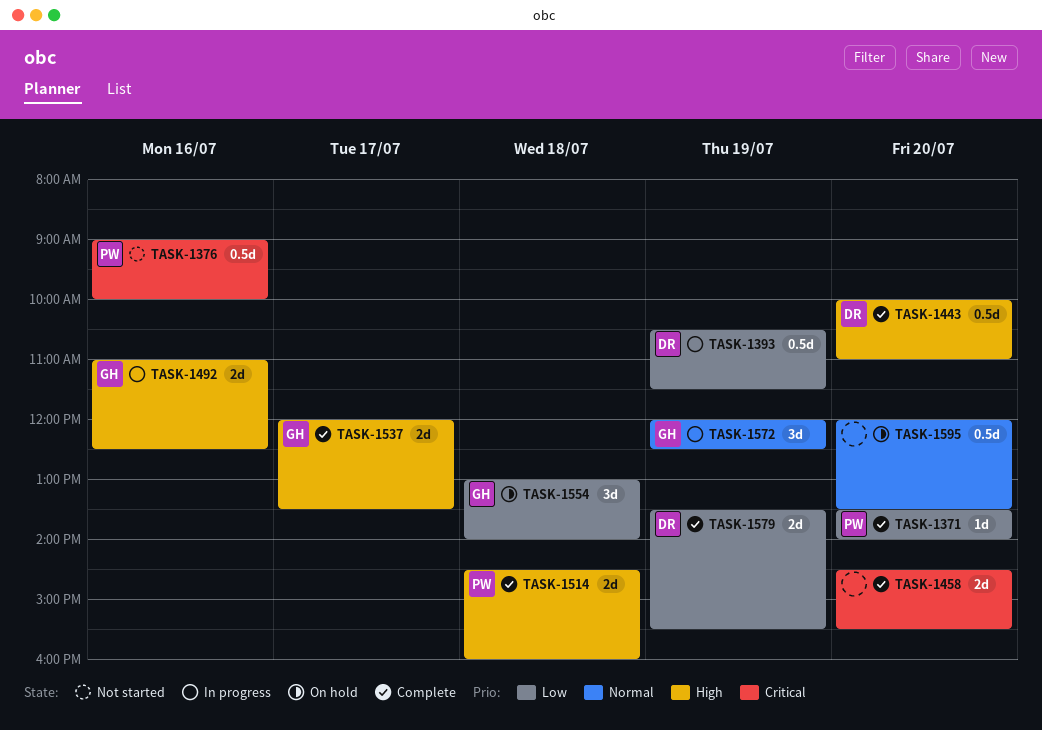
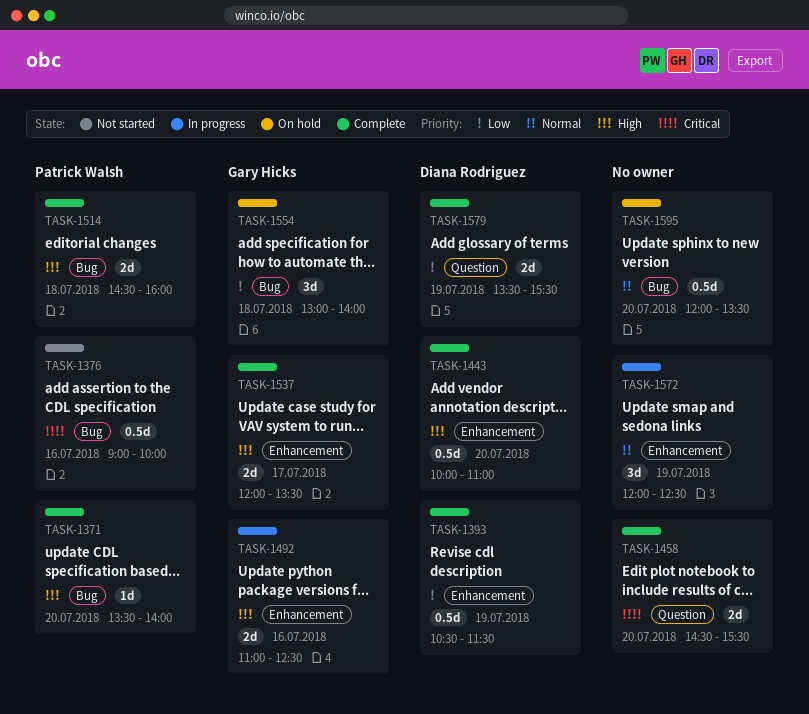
TASK-1371, priority: Low -> High
TASK-1393, status: In progress -> Complete
TASK-1572, owner: Gary Hicks -> none

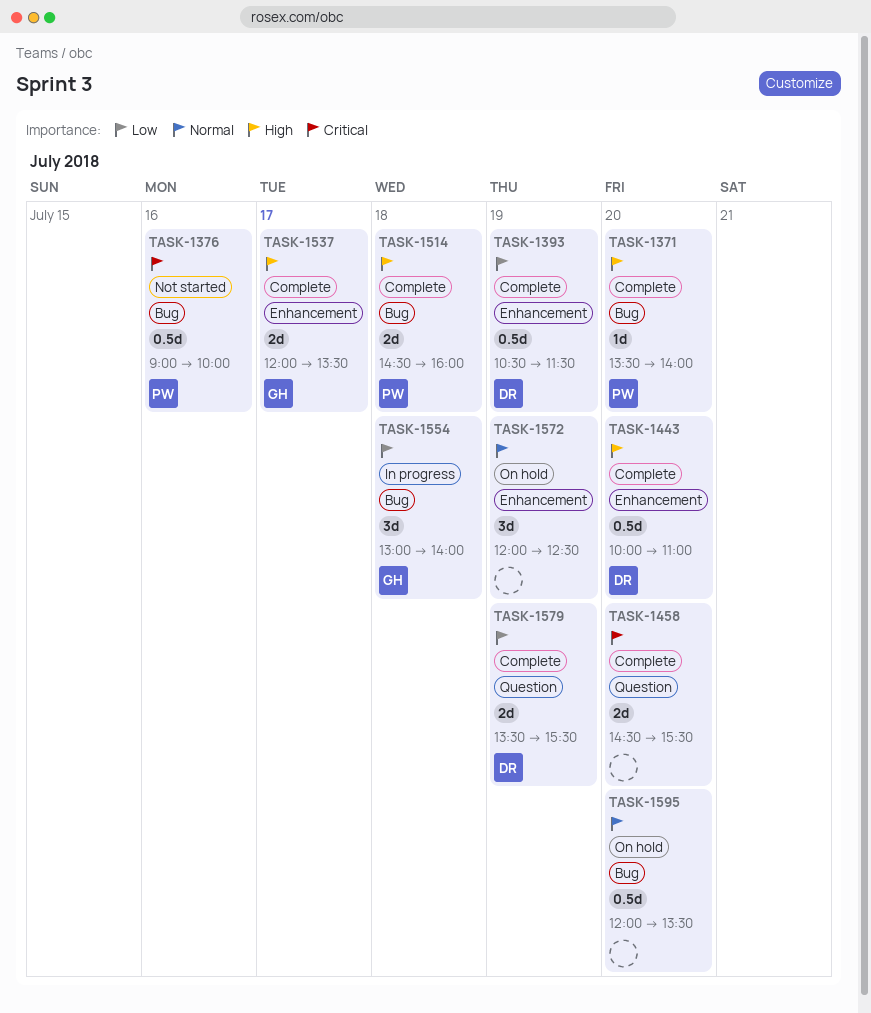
TASK-1492: present -> none
TASK-1554, status: On hold -> In progress
TASK-1572, status: In progress -> On hold

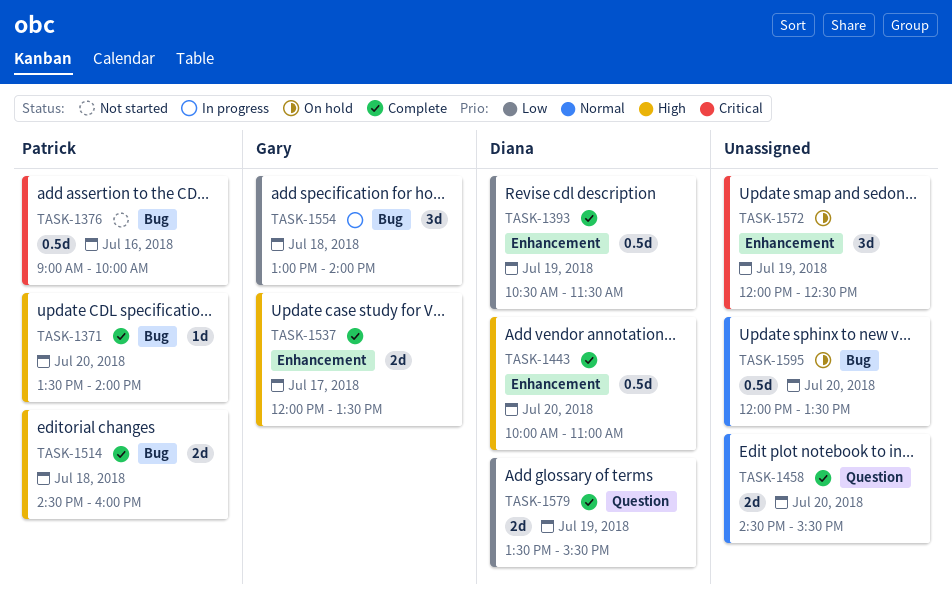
TASK-1458, priority: Critical -> Normal
TASK-1572, priority: Normal -> Critical

